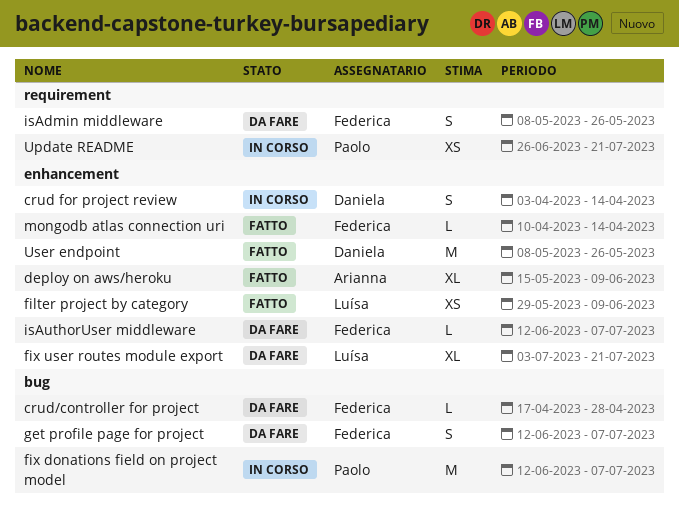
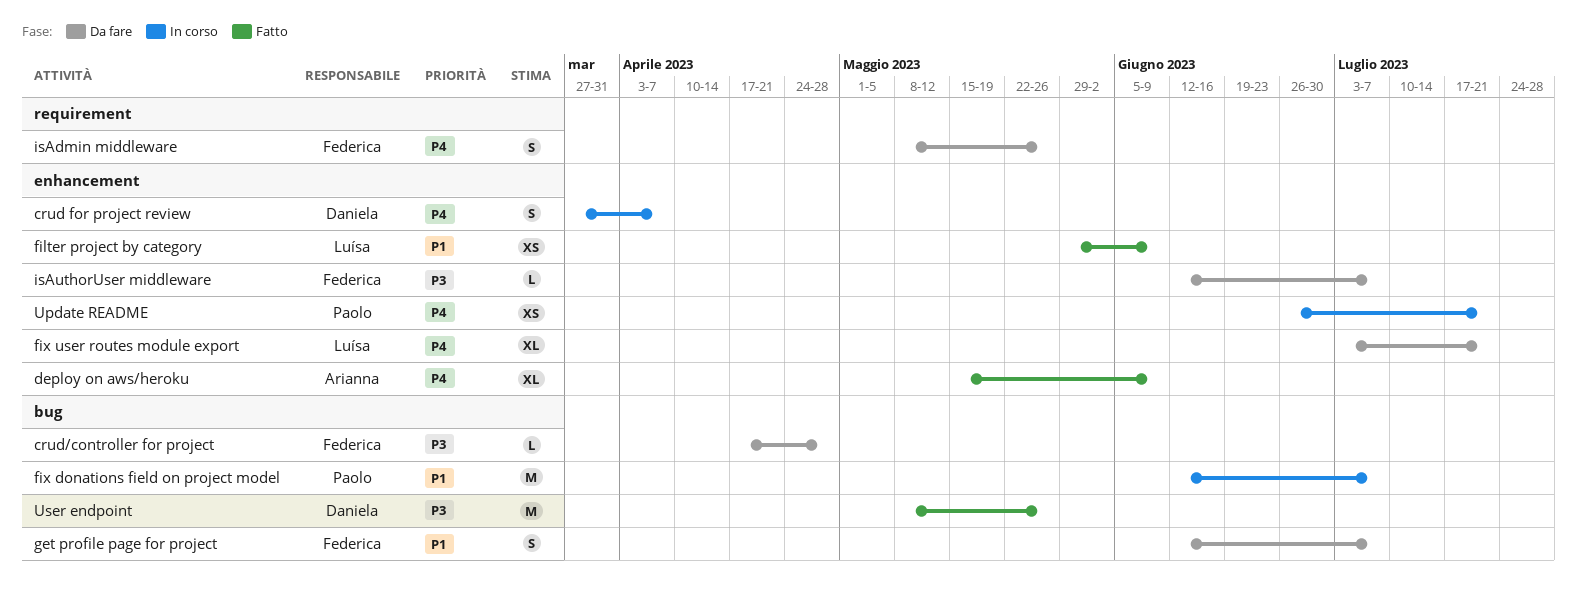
crud for project review, start: Apr 3 -> Mar 27
crud for project review, due: Apr 14 -> Apr 7
mongodb atlas connection uri: present -> none
Update README, label: requirement -> enhancement
User endpoint, label: enhancement -> bug

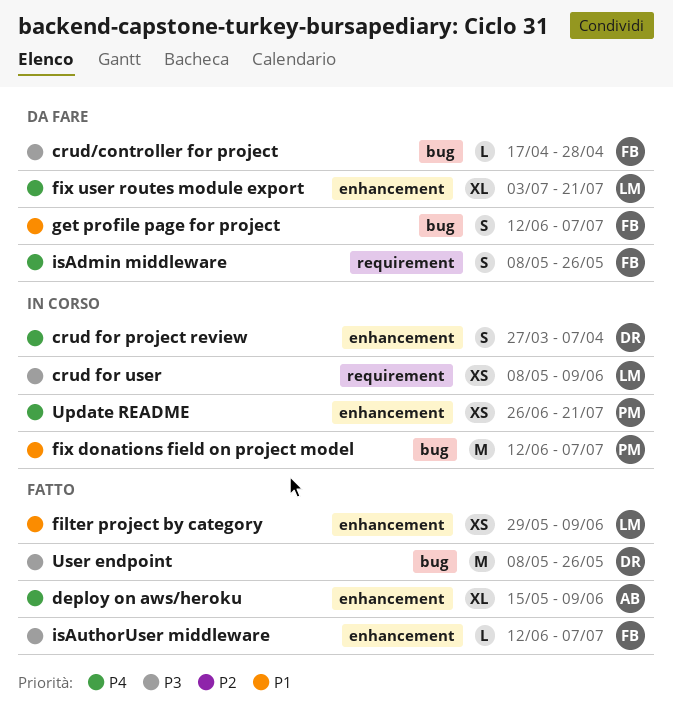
crud for user: none -> present
isAuthorUser middleware, status: Da fare -> Fatto

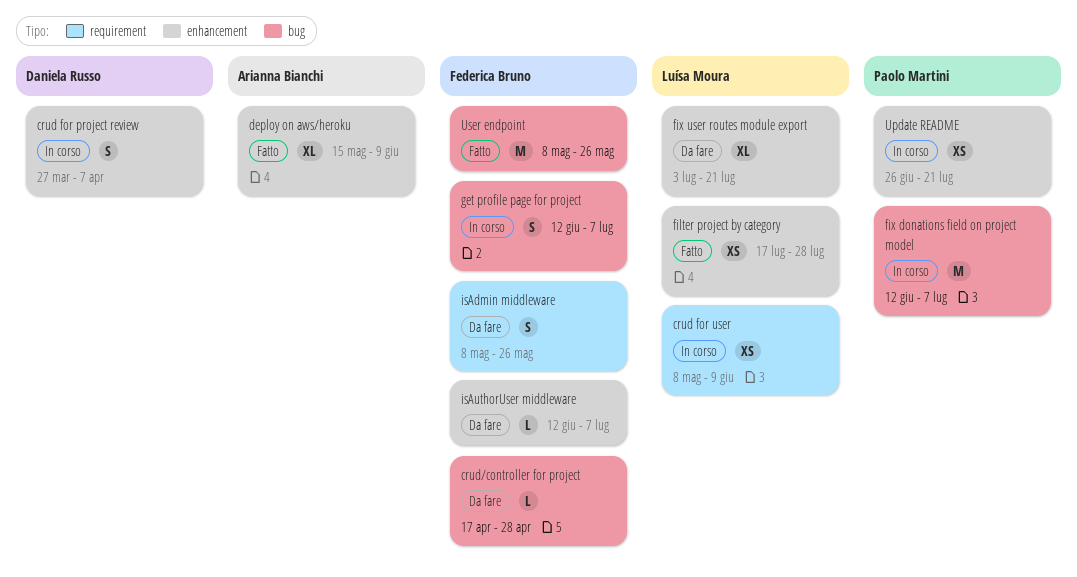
filter project by category, start: May 29 -> Jul 17
filter project by category, due: Jun 9 -> Jul 28
get profile page for project, status: Da fare -> In corso
isAuthorUser middleware, status: Fatto -> Da fare
User endpoint, owner: Daniela Russo -> Federica Bruno

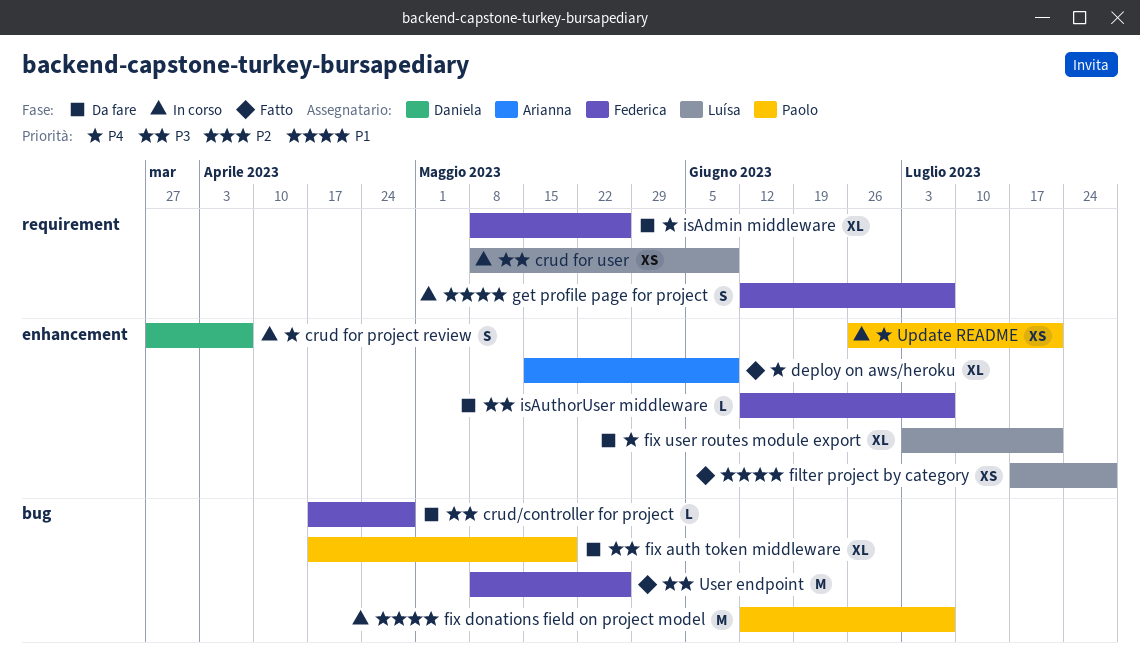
fix auth token middleware: none -> present
get profile page for project, label: bug -> requirement
isAdmin middleware, estimate: S -> XL

